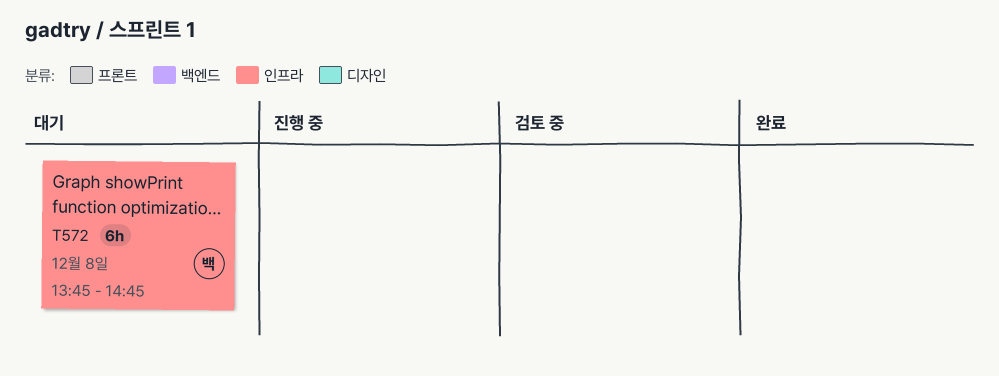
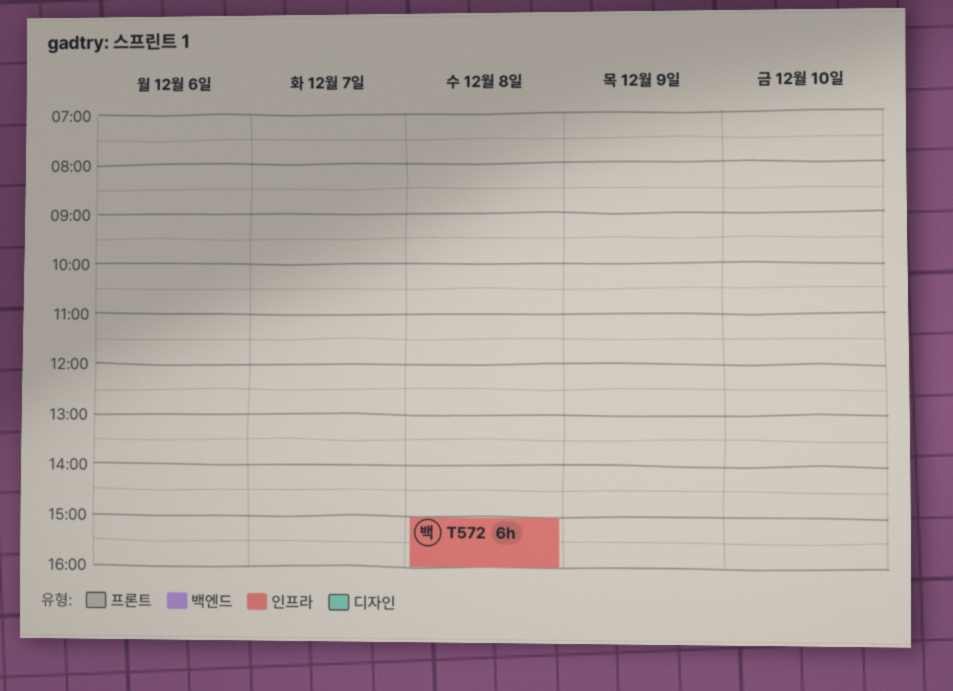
T572, begins: 13:45 -> 15:00
T572, ends: 14:45 -> 16:00

